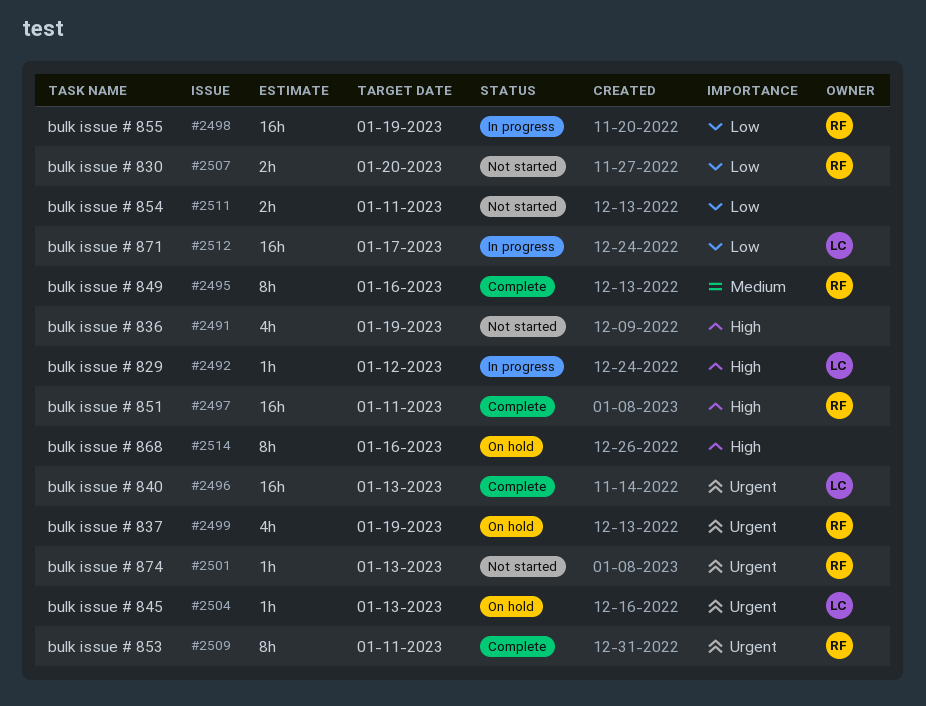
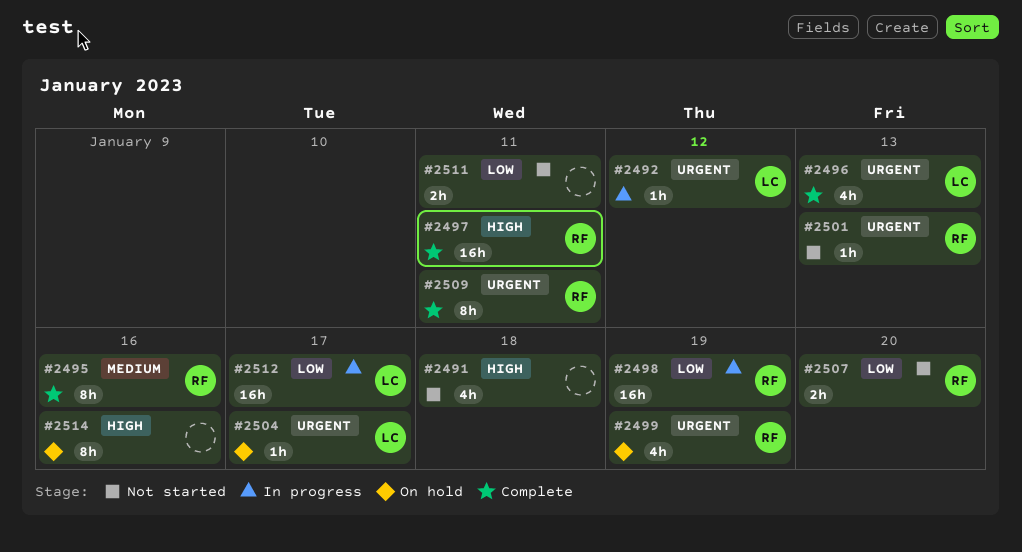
#2491, due: Jan 19 -> Jan 18
#2492, priority: High -> Urgent
#2496, estimate: 16h -> 4h
#2504, due: Jan 13 -> Jan 17

